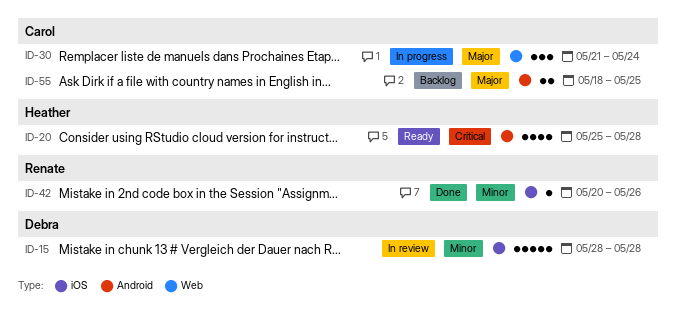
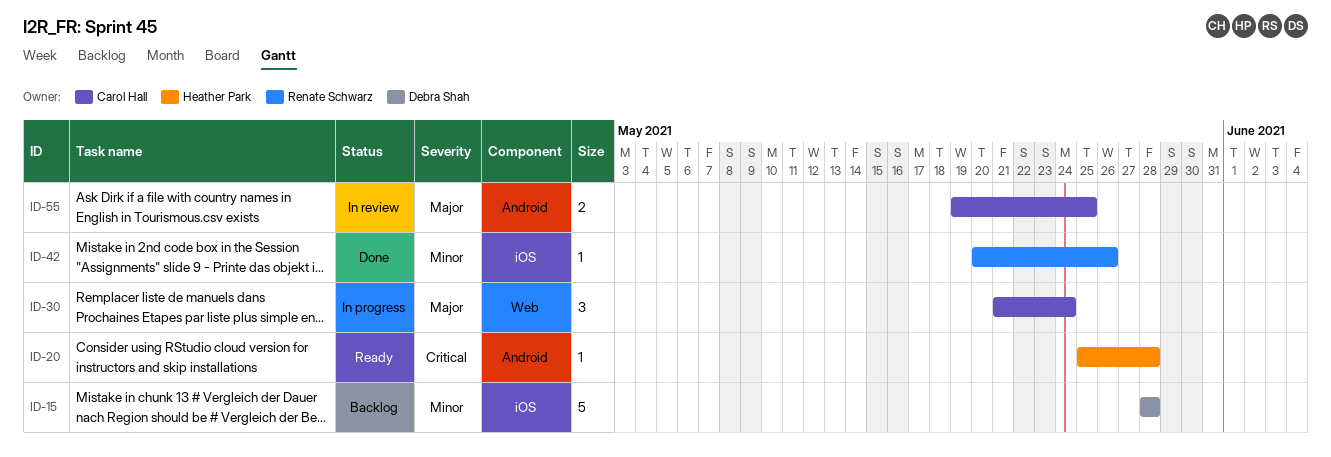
ID-15, status: In review -> Backlog
ID-20, estimate: 4 -> 1
ID-55, status: Backlog -> In review
ID-55, start: May 18 -> May 19

